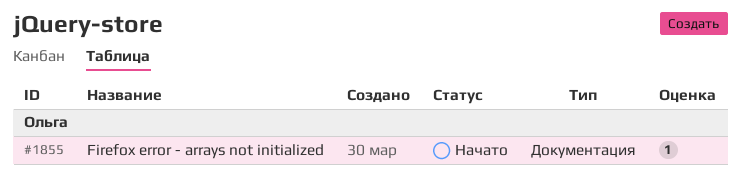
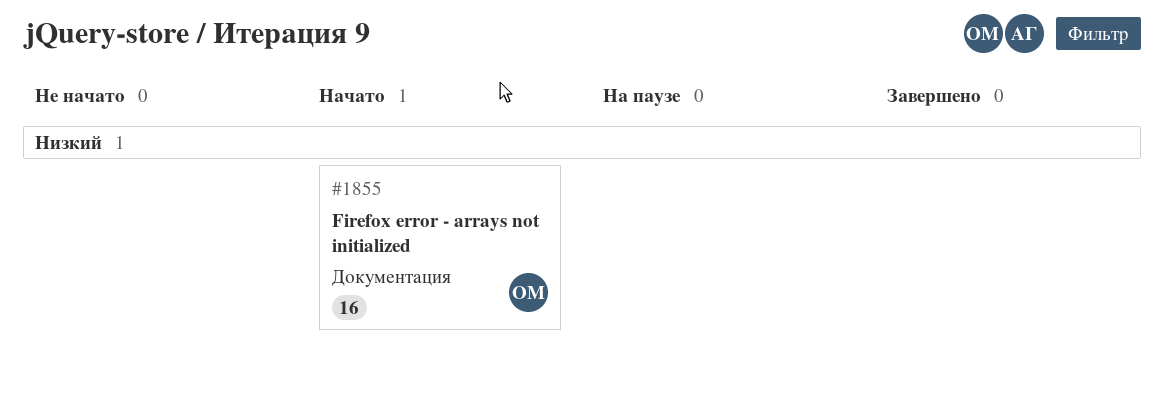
#1855, estimate: 1 -> 16

